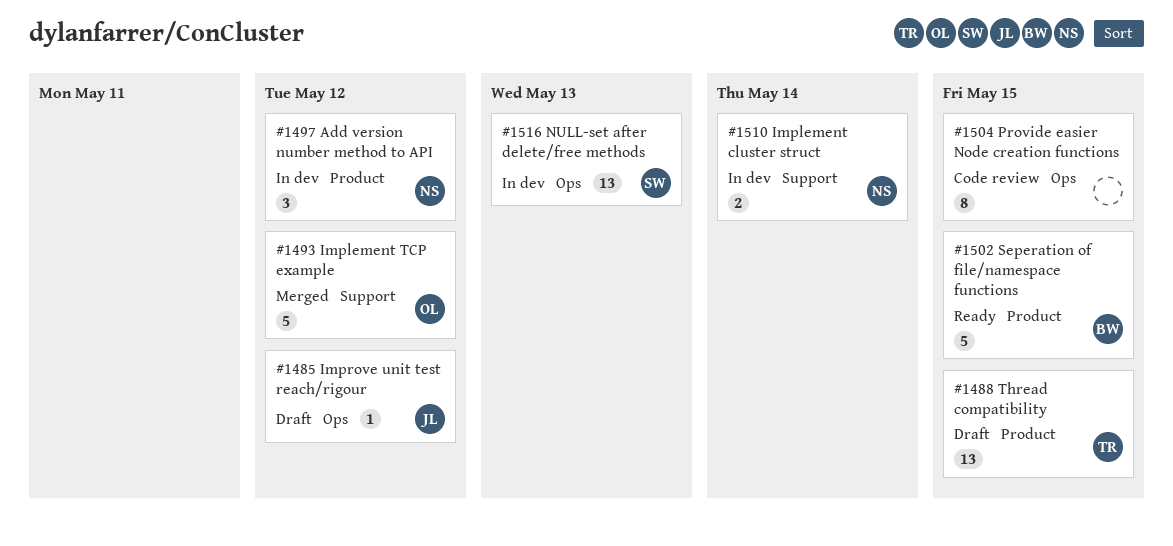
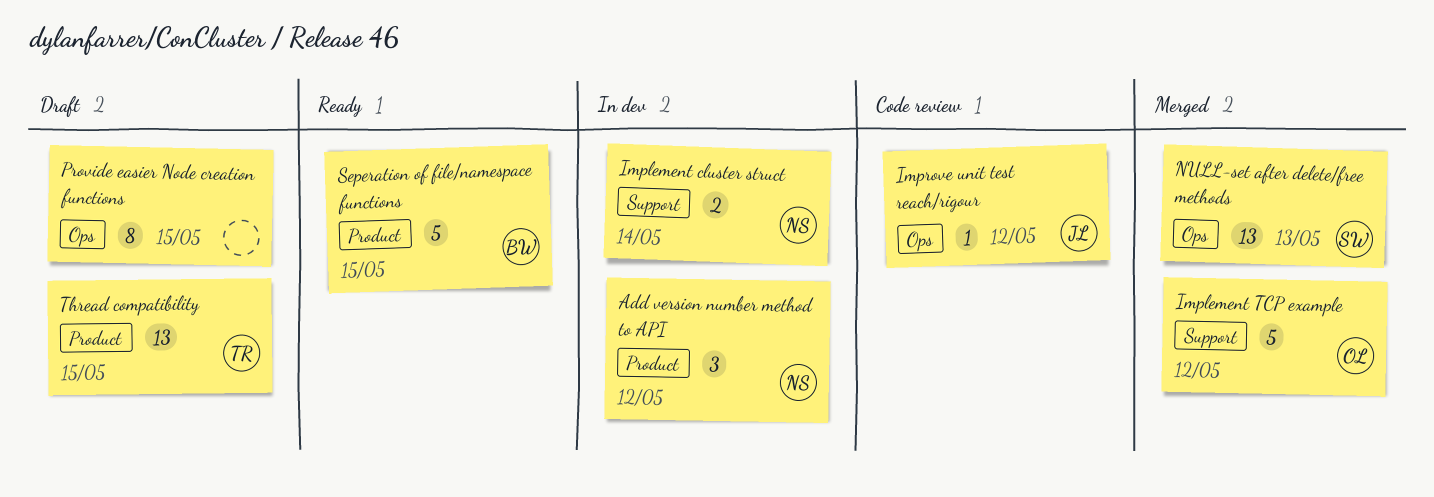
Improve unit test reach/rigour, status: Draft -> Code review
NULL-set after delete/free methods, status: In dev -> Merged
Provide easier Node creation functions, status: Code review -> Draft

